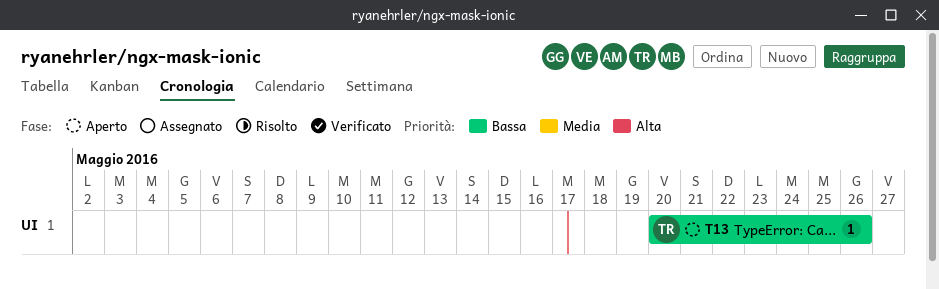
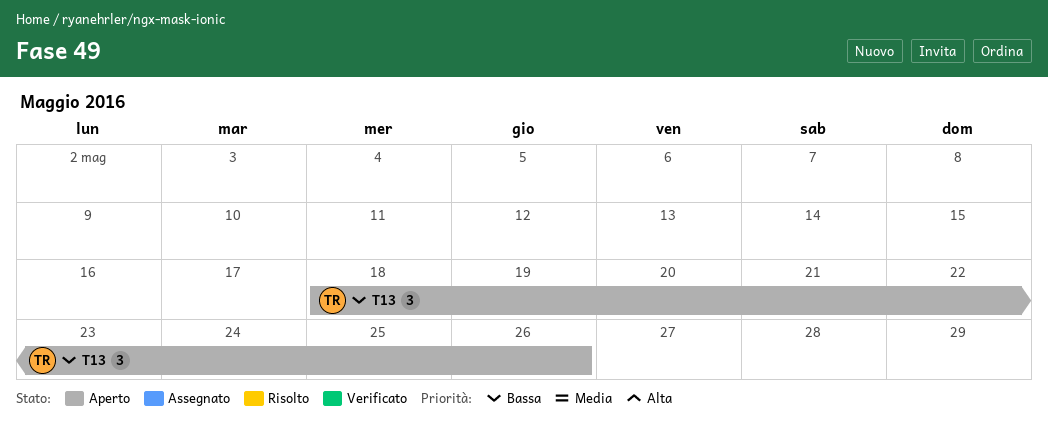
T13, estimate: 1 -> 3
T13, start: May 20 -> May 18

